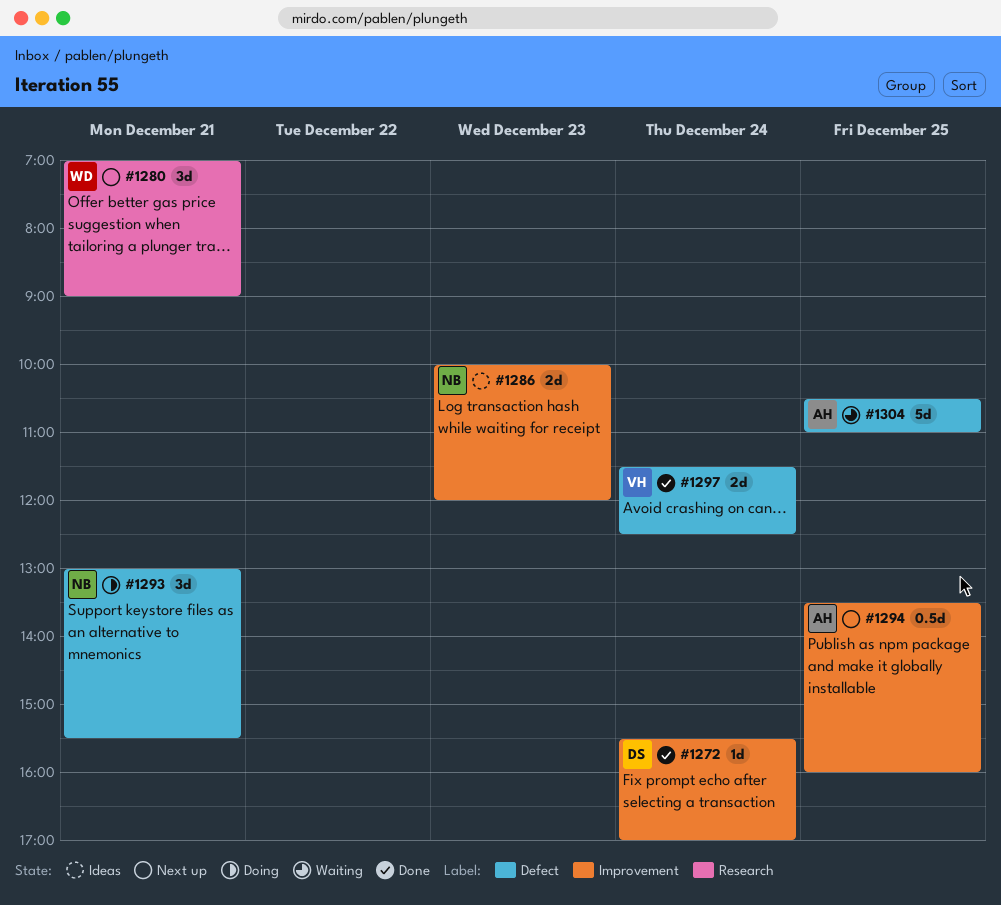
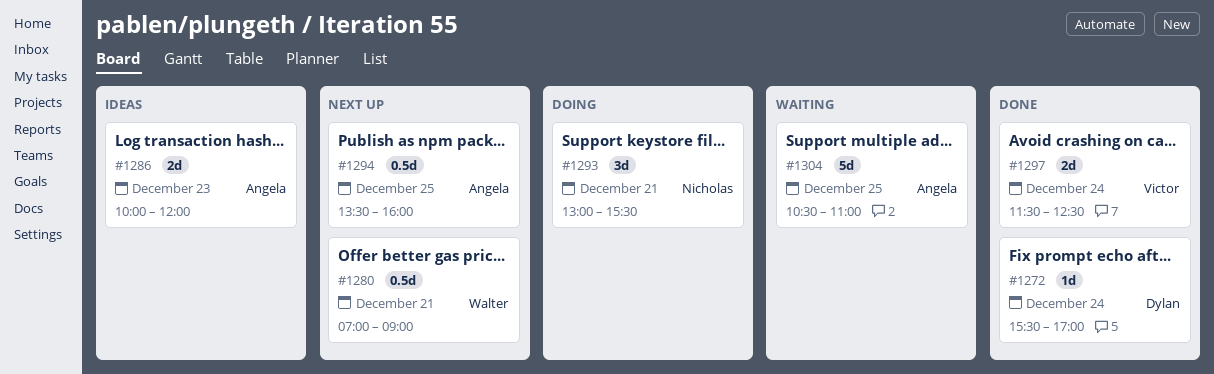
#1280, estimate: 3d -> 0.5d
#1286, owner: Nicholas -> Angela

